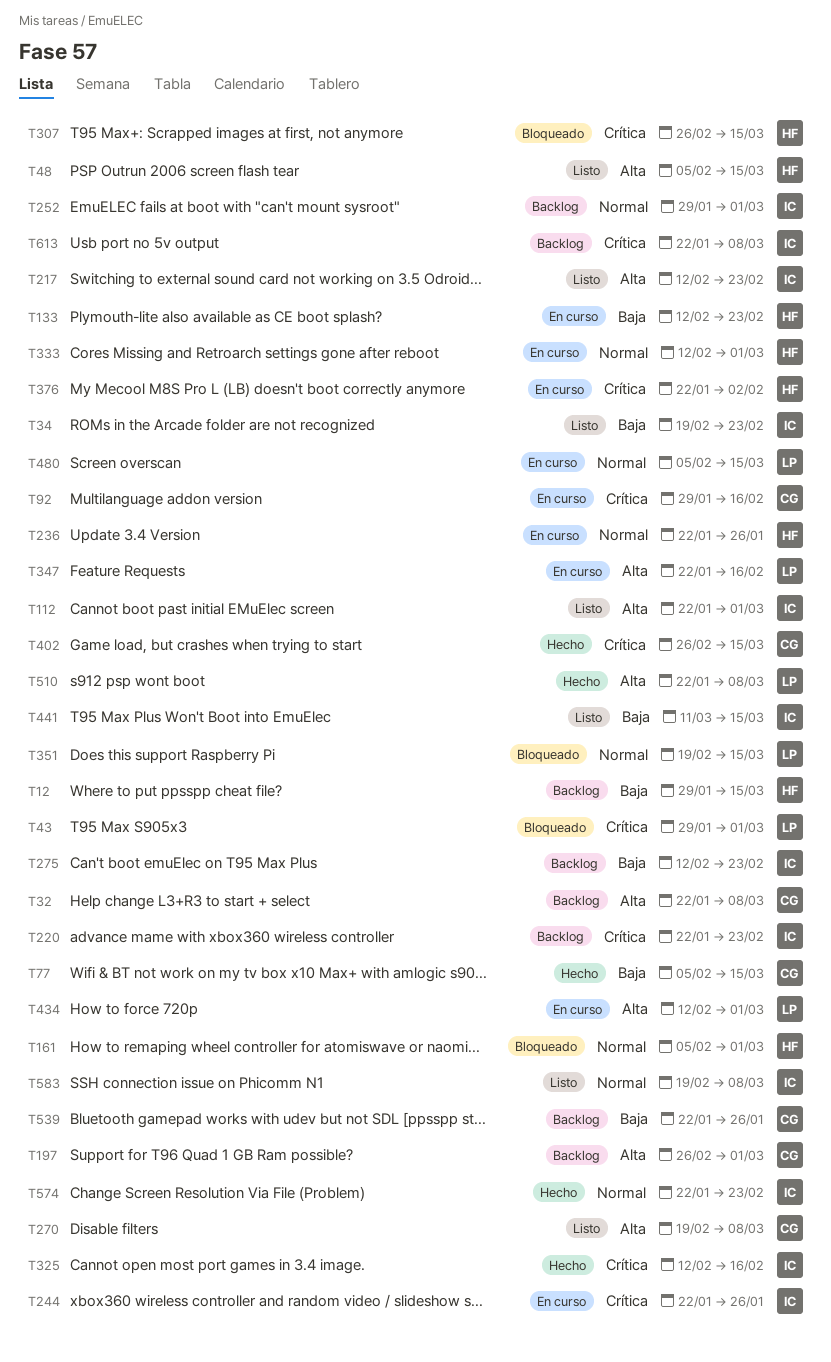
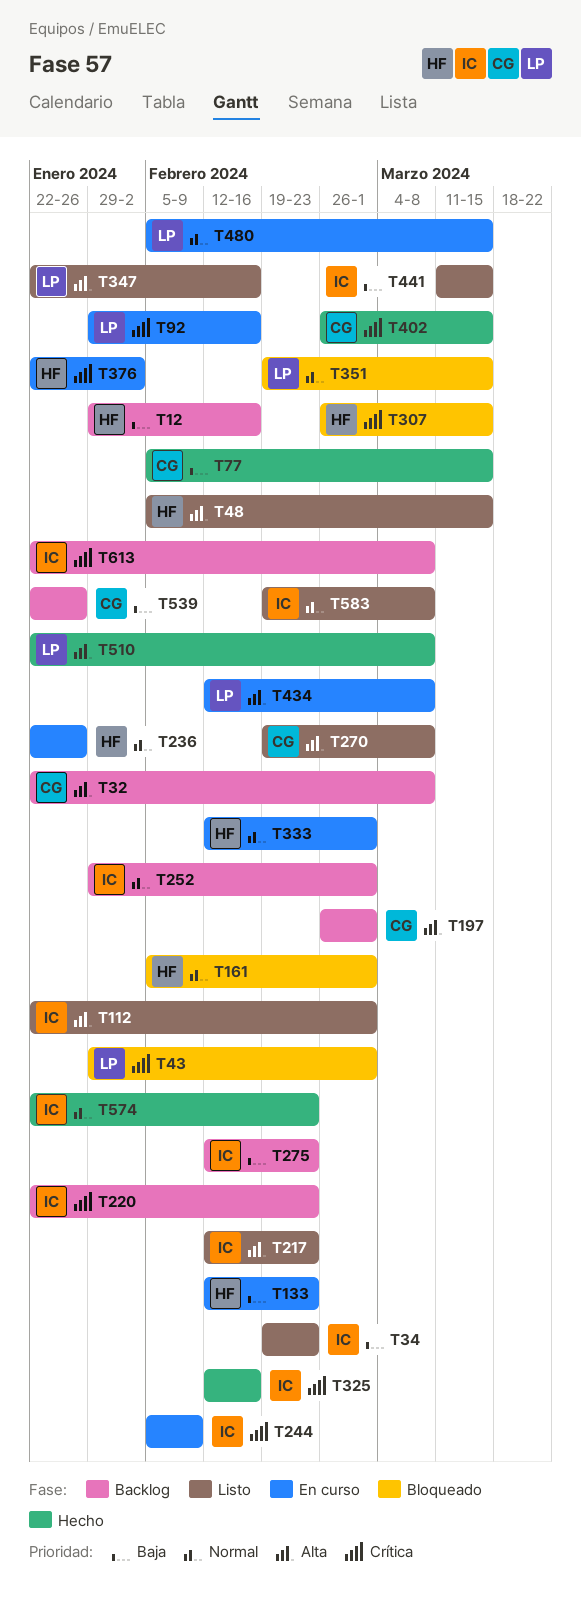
T12, due: Mar 15 -> Feb 16
T92, owner: CG -> LP
T244, start: Jan 22 -> Feb 5
T244, due: Jan 26 -> Feb 9
T347, status: En curso -> Listo
T434, due: Mar 1 -> Mar 8

